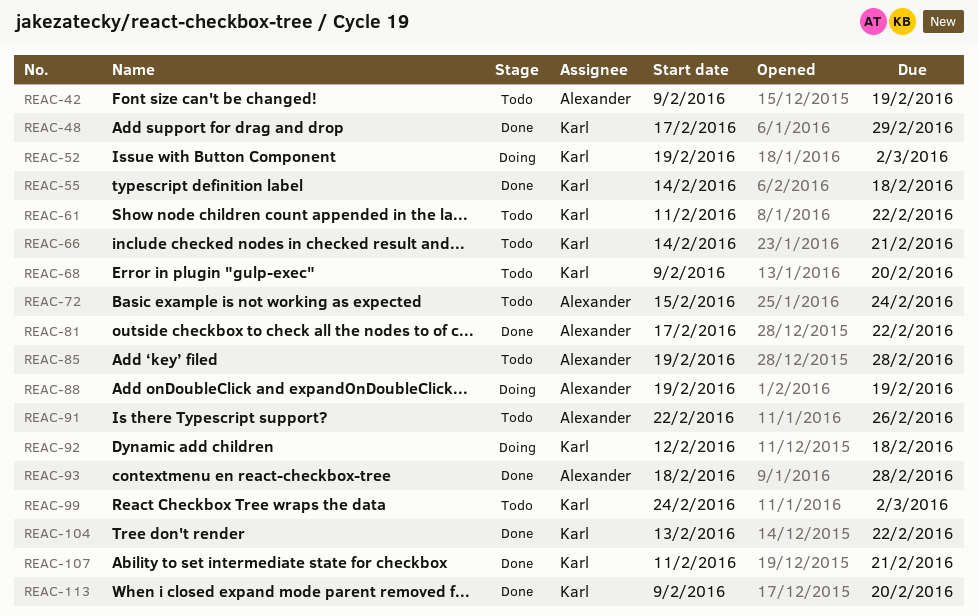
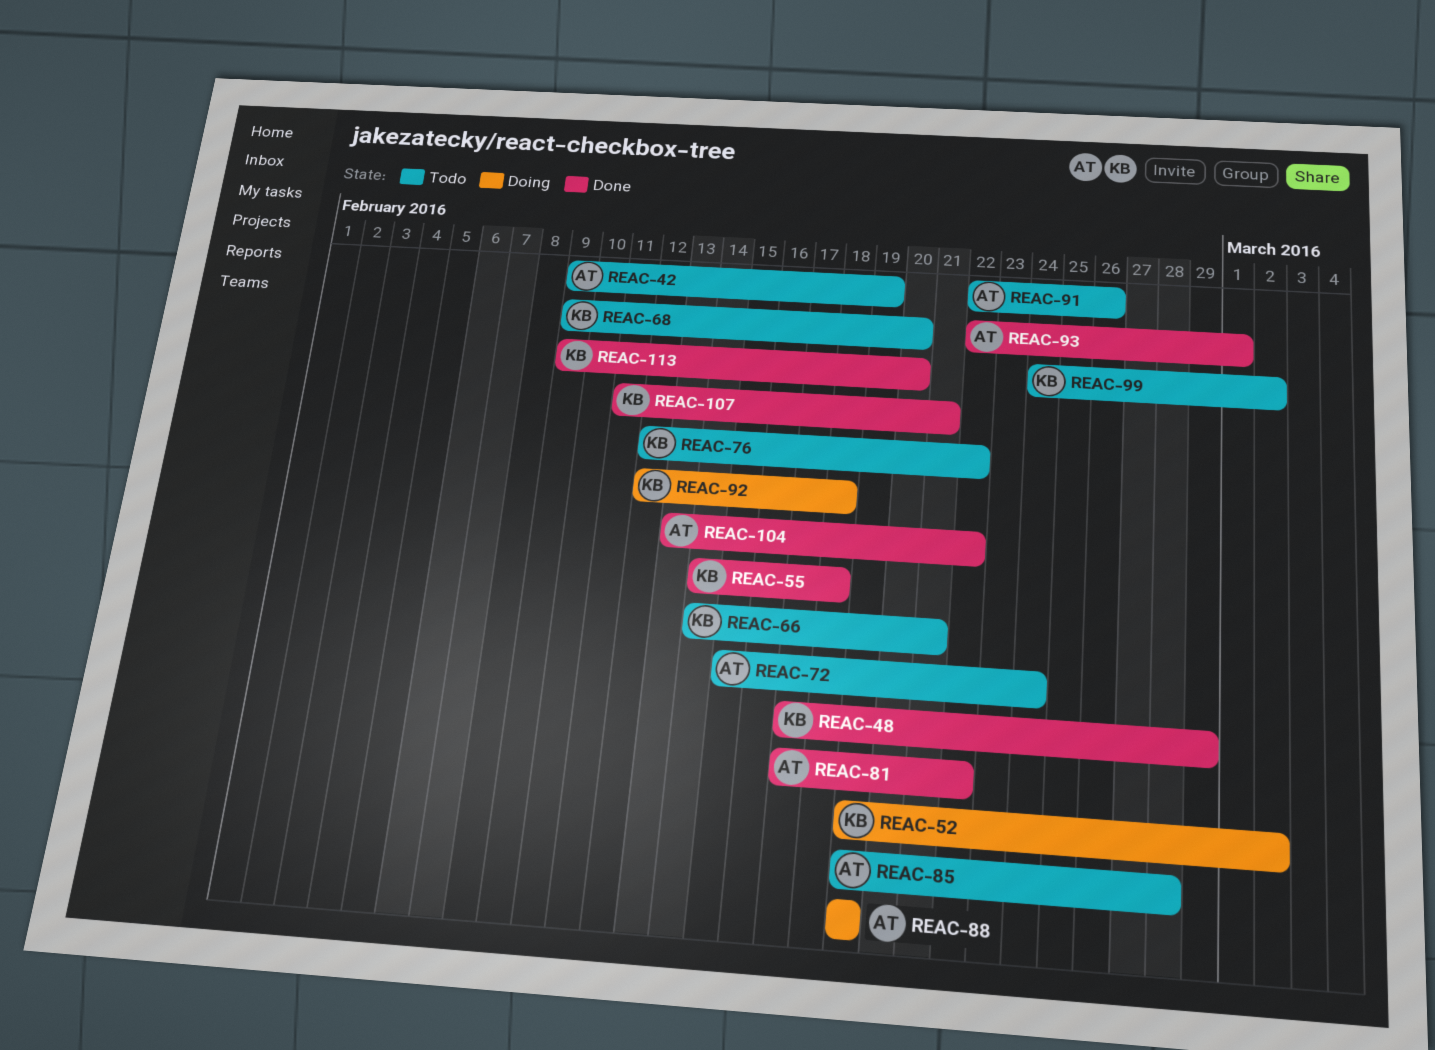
REAC-61: present -> none
REAC-76: none -> present
REAC-93, start: Feb 18 -> Feb 22
REAC-93, due: Feb 28 -> Mar 1
REAC-104, owner: Karl -> Alexander

